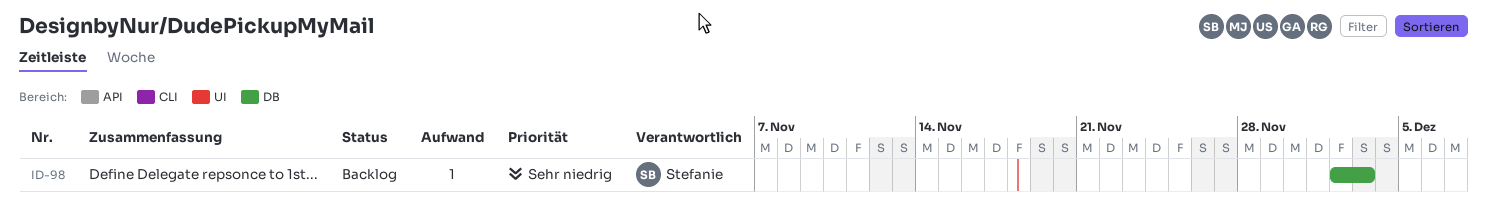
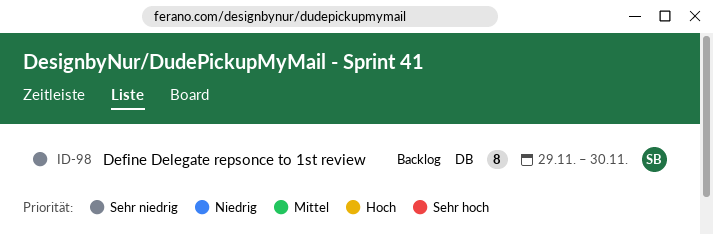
ID-98, estimate: 1 -> 8
ID-98, start: Dec 2 -> Nov 29
ID-98, due: Dec 3 -> Nov 30

